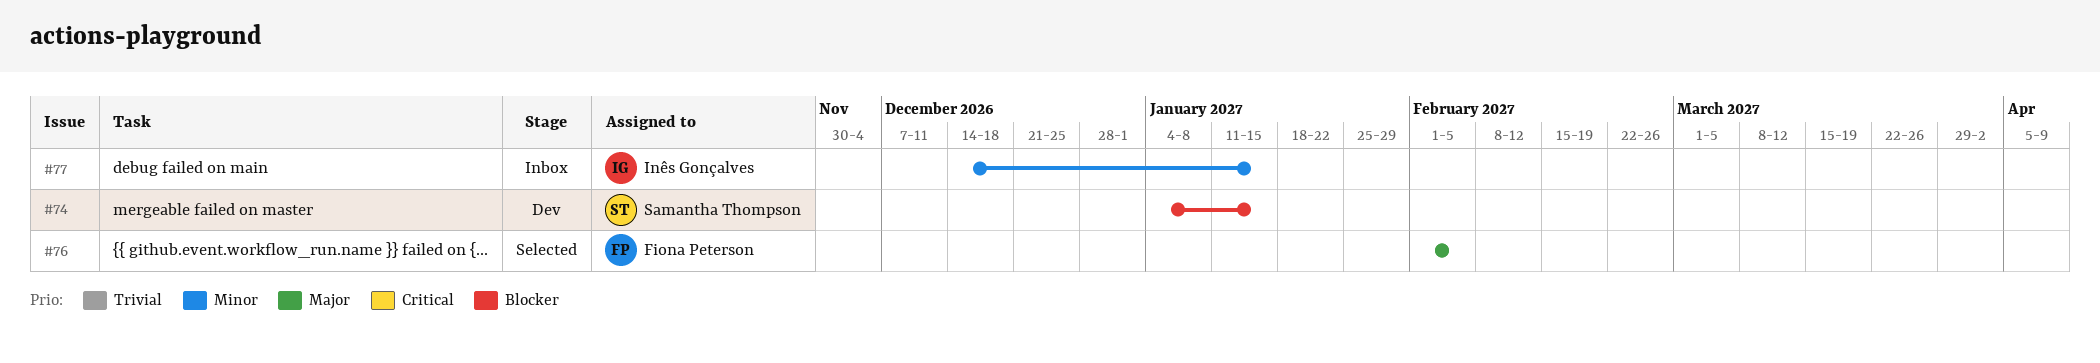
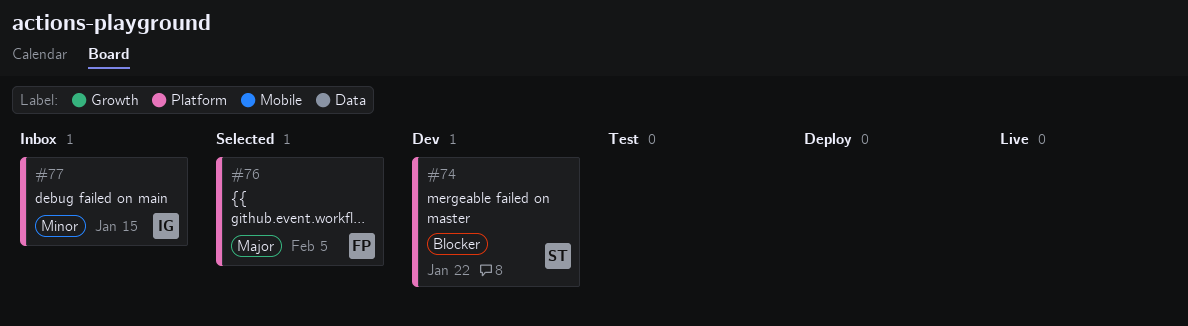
#74, due: Jan 15 -> Jan 22

